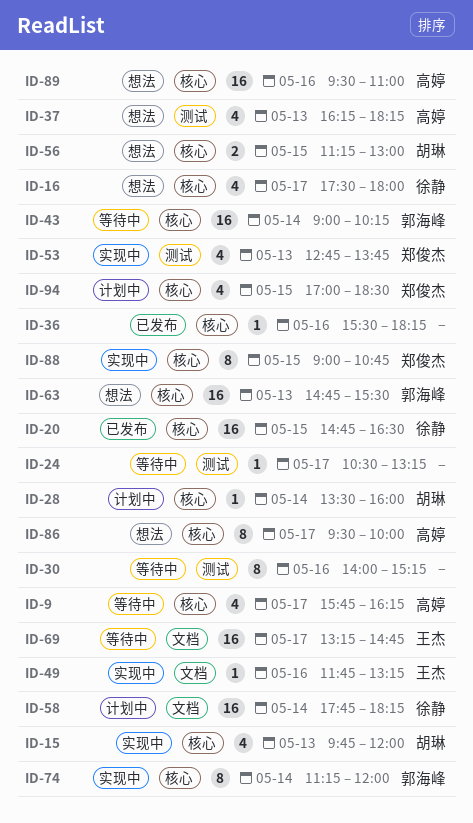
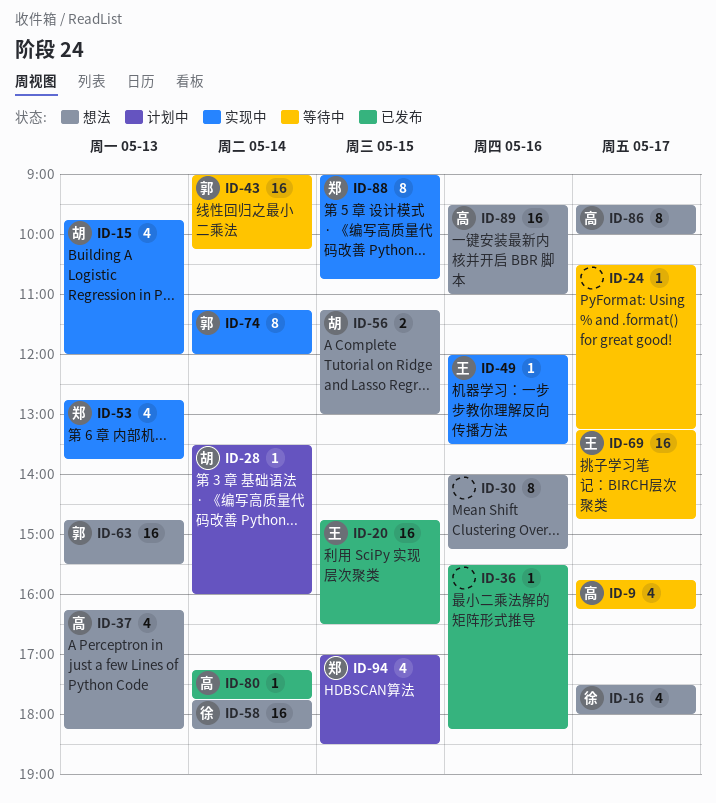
ID-20, owner: 徐静 -> 王杰
ID-30, status: 等待中 -> 想法
ID-49, begins: 11:45 -> 12:00
ID-49, ends: 13:15 -> 13:30
ID-58, status: 计划中 -> 想法
ID-80: none -> present

